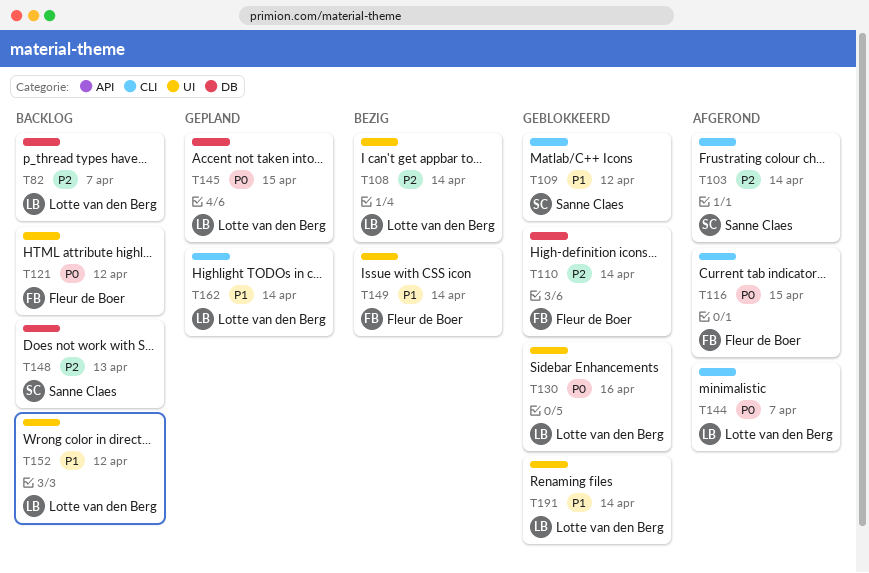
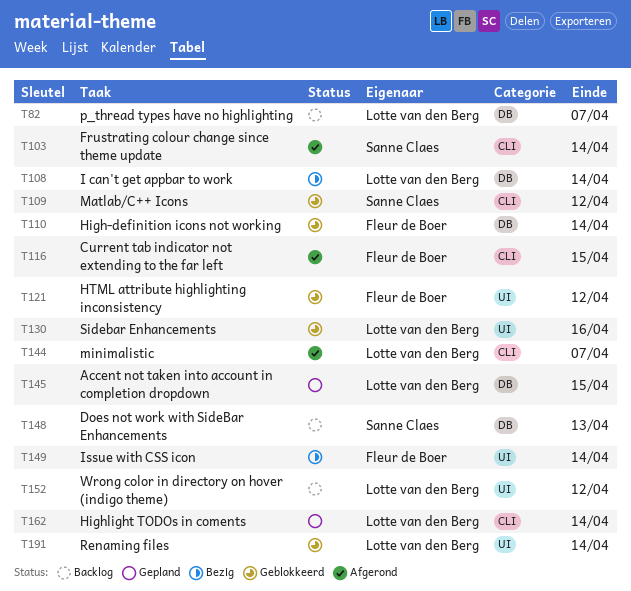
T108, label: UI -> DB
T121, status: Backlog -> Geblokkeerd

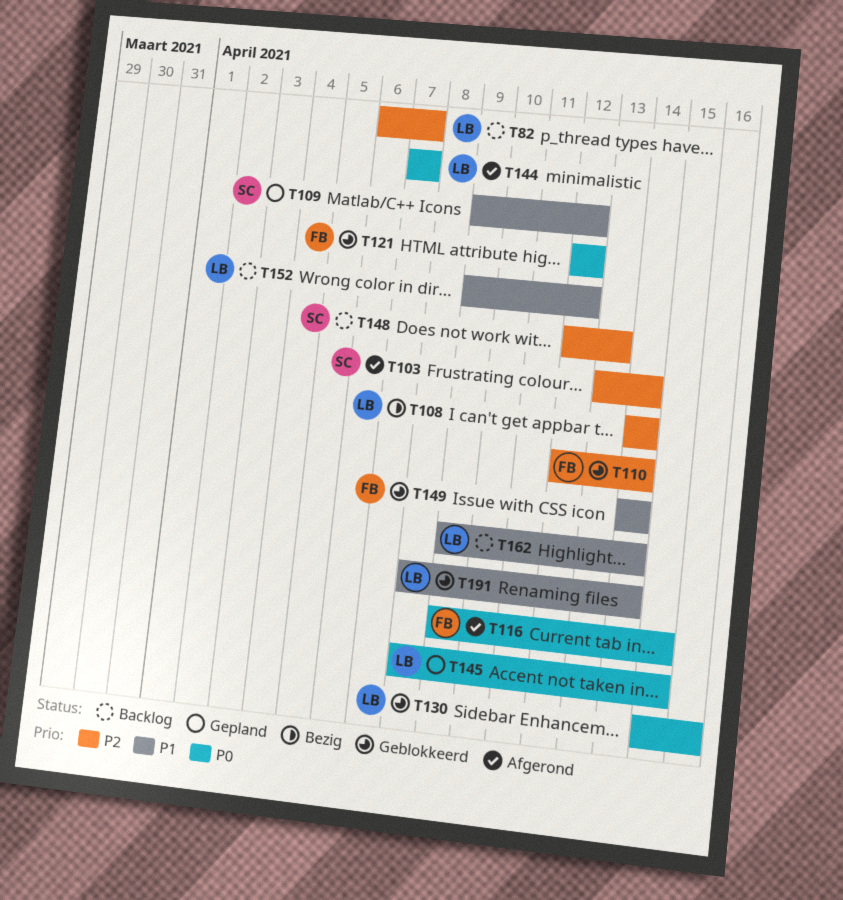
T109, status: Geblokkeerd -> Gepland
T149, status: Bezig -> Geblokkeerd
T162, status: Gepland -> Backlog

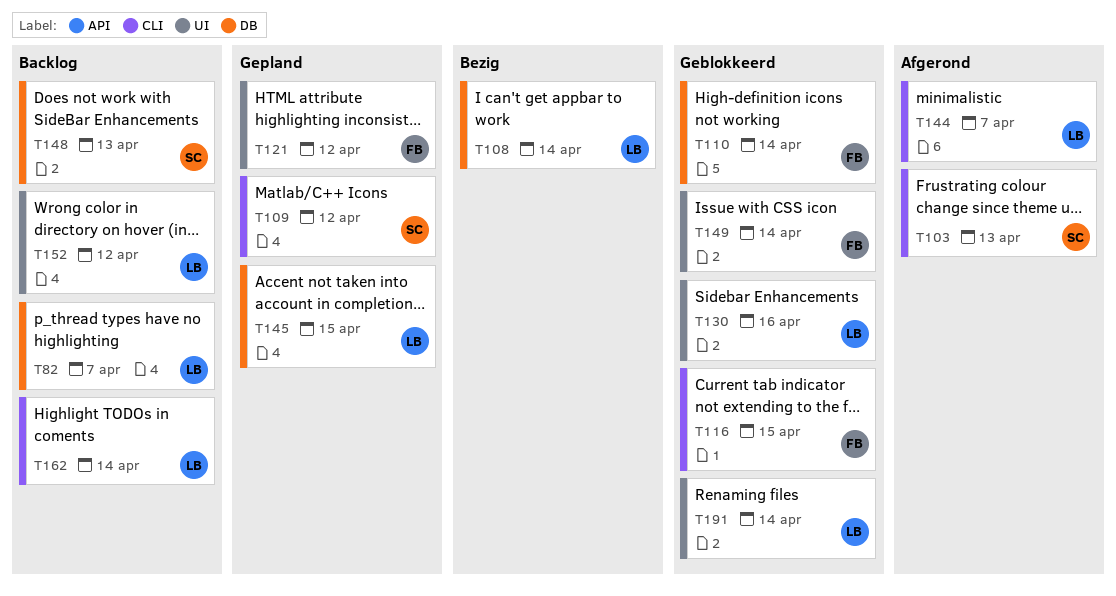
T103, due: Apr 14 -> Apr 13
T116, status: Afgerond -> Geblokkeerd
T121, status: Geblokkeerd -> Gepland

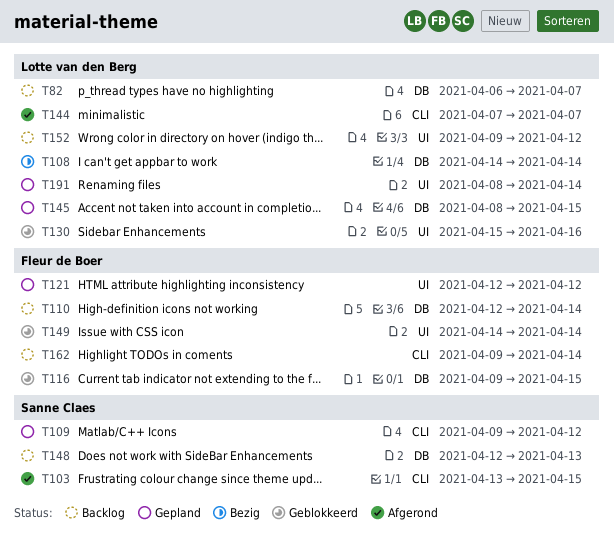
T103, due: Apr 13 -> Apr 15
T110, status: Geblokkeerd -> Backlog
T116, label: CLI -> DB
T162, owner: Lotte van den Berg -> Fleur de Boer
T191, status: Geblokkeerd -> Gepland

